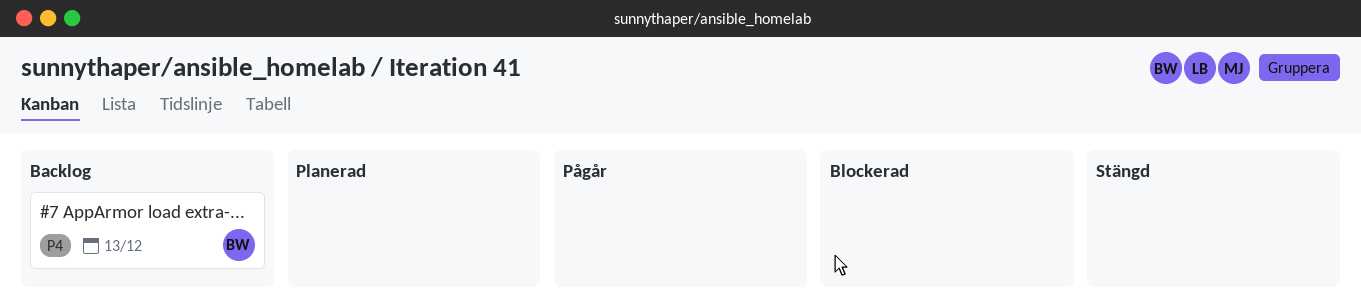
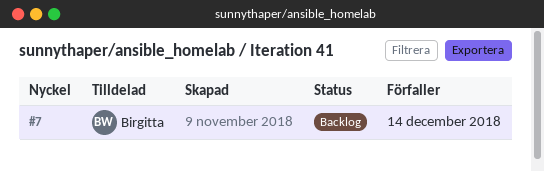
#7, due: Dec 13 -> Dec 14

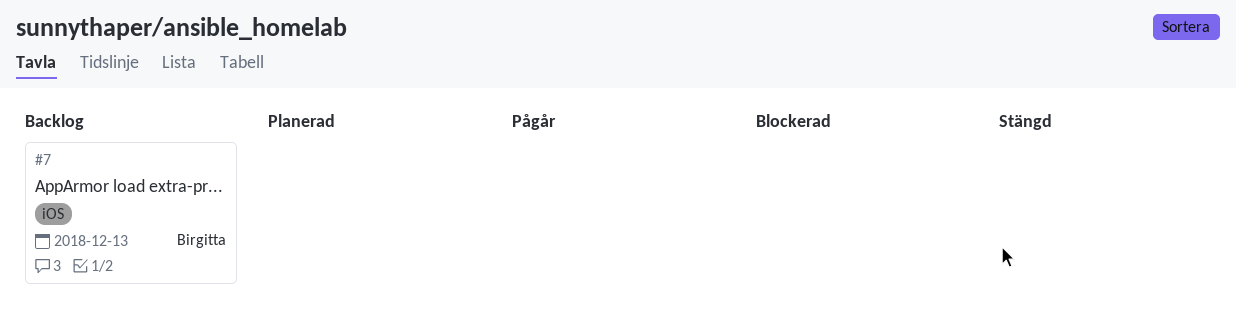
#7, due: Dec 14 -> Dec 13

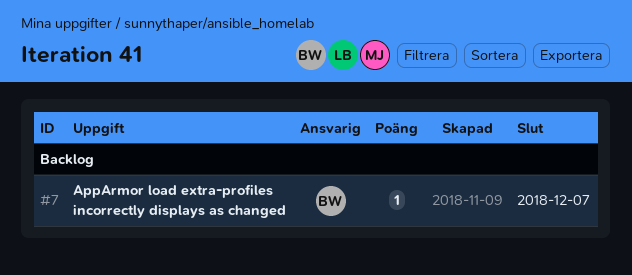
#7, due: Dec 13 -> Dec 7

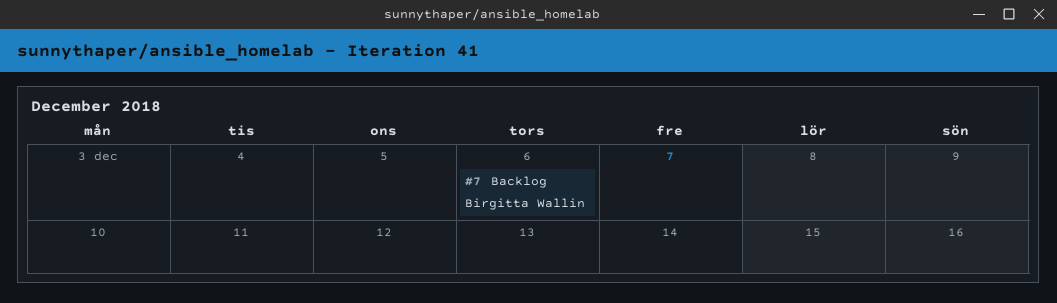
#7, due: Dec 7 -> Dec 6

